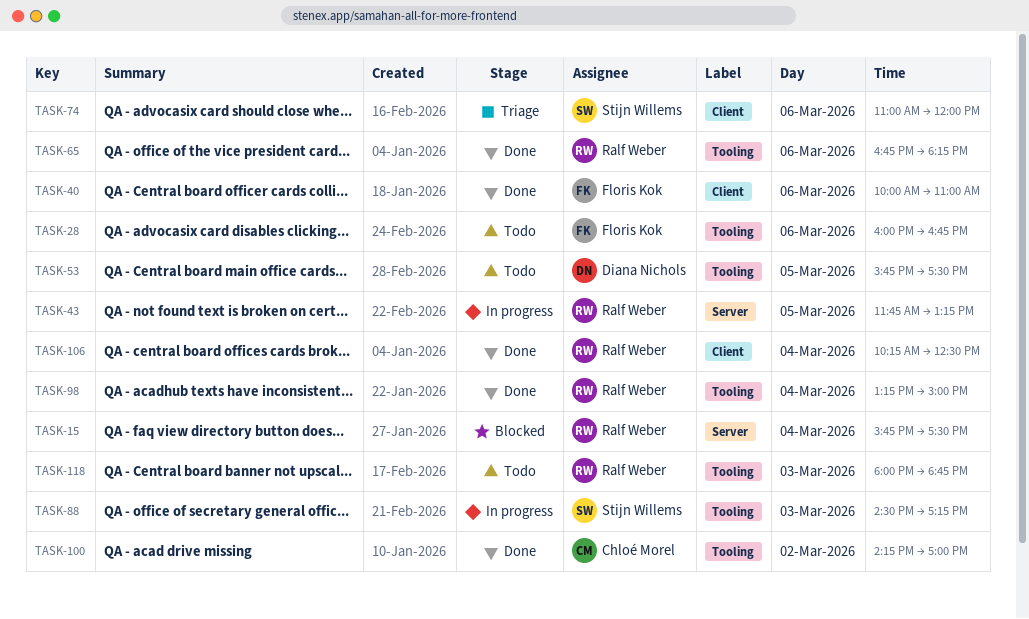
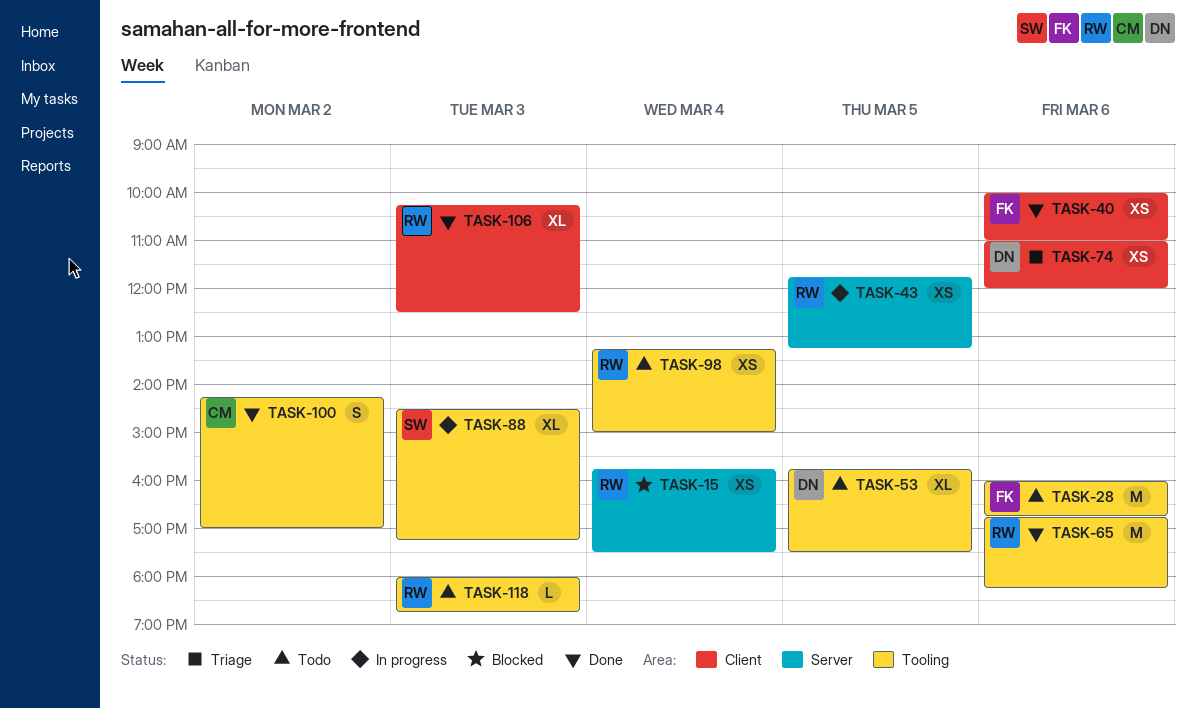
TASK-74, owner: Stijn Willems -> Diana Nichols
TASK-98, status: Done -> Todo
TASK-106, day: Mar 4 -> Mar 3

